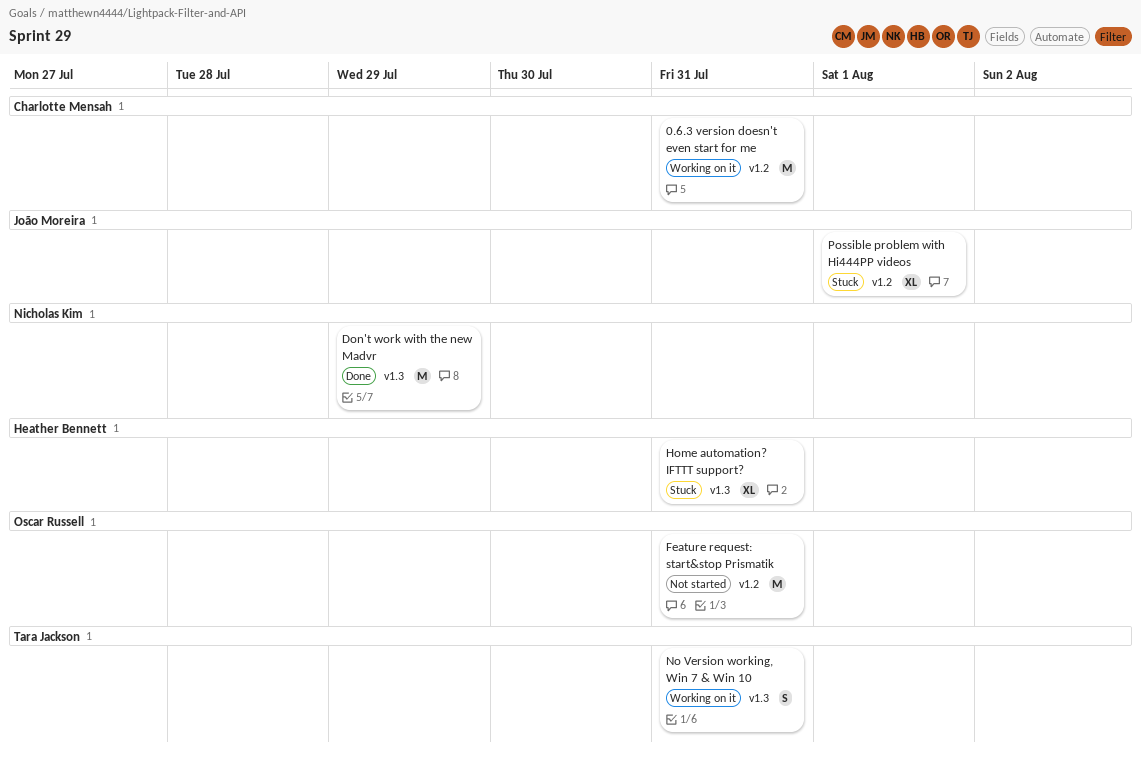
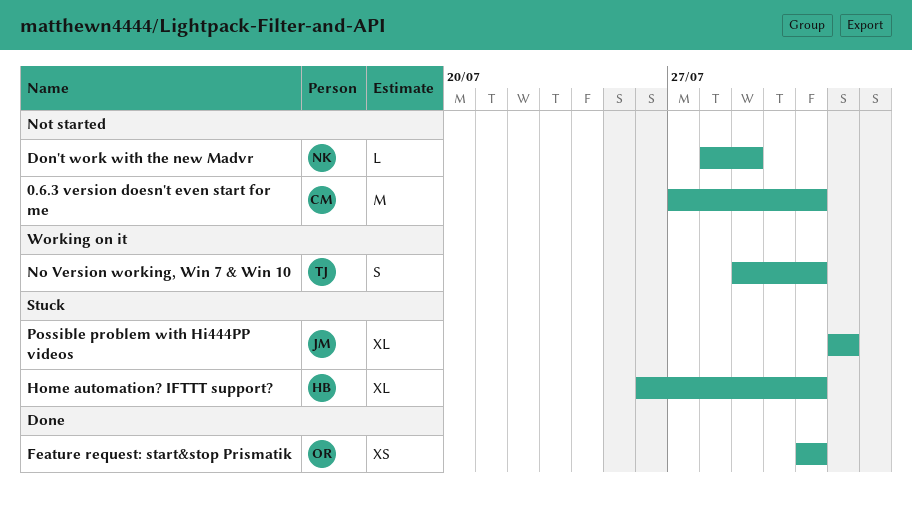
0.6.3 version doesn't even start for me, status: Working on it -> Not started
Don't work with the new Madvr, status: Done -> Not started
Don't work with the new Madvr, estimate: M -> L
Feature request: start&stop Prismatik, status: Not started -> Done
Feature request: start&stop Prismatik, estimate: M -> XS

